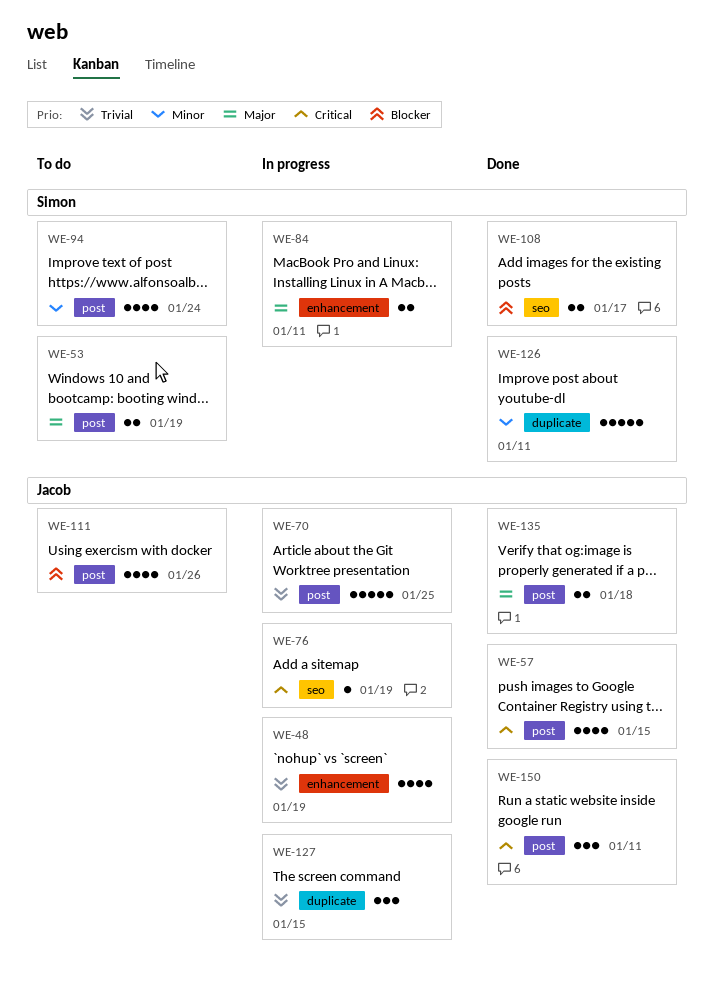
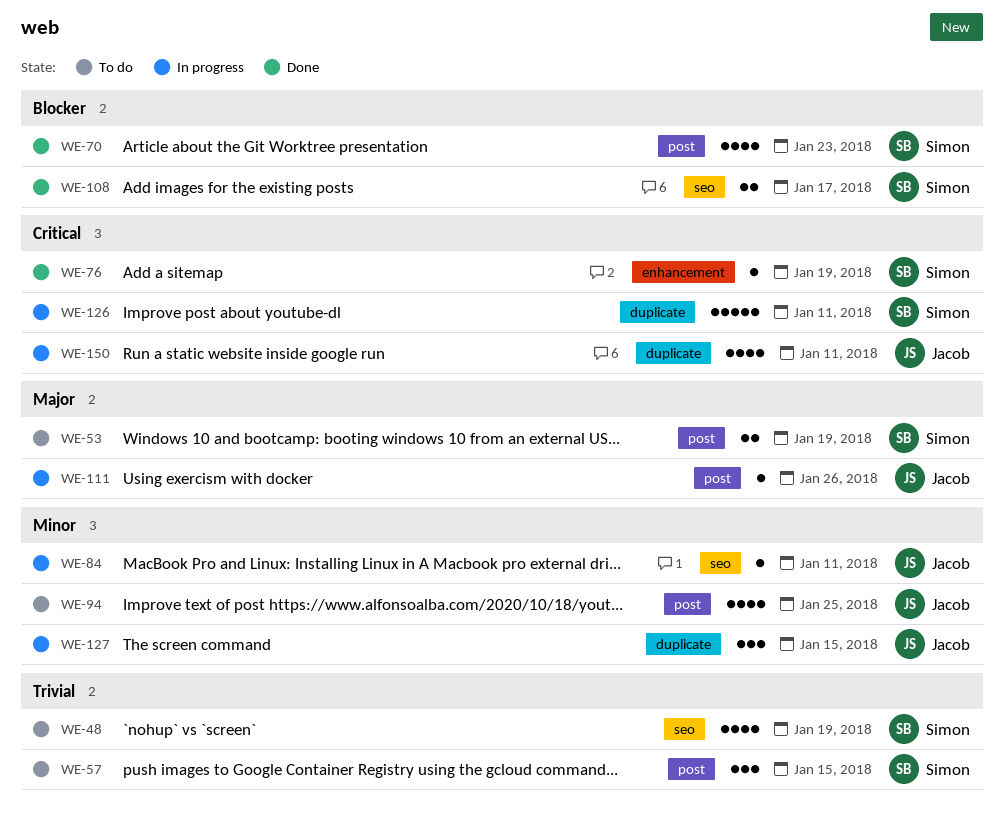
WE-48, status: In progress -> To do
WE-48, owner: Jacob -> Simon
WE-48, label: enhancement -> seo
WE-57, status: Done -> To do
WE-57, owner: Jacob -> Simon
WE-57, priority: Critical -> Trivial
WE-57, estimate: 4 -> 3
WE-70, status: In progress -> Done
WE-70, owner: Jacob -> Simon
WE-70, priority: Trivial -> Blocker
WE-70, estimate: 5 -> 4
WE-70, due: Jan 25 -> Jan 23
WE-76, status: In progress -> Done
WE-76, owner: Jacob -> Simon
WE-76, label: seo -> enhancement
WE-84, owner: Simon -> Jacob
WE-84, priority: Major -> Minor
WE-84, label: enhancement -> seo
WE-84, estimate: 2 -> 1
WE-94, owner: Simon -> Jacob
WE-94, due: Jan 24 -> Jan 25
WE-111, status: To do -> In progress
WE-111, priority: Blocker -> Major
WE-111, estimate: 4 -> 1
WE-126, status: Done -> In progress
WE-126, priority: Minor -> Critical
WE-127, priority: Trivial -> Minor
WE-135: present -> none
WE-150, status: Done -> In progress
WE-150, label: post -> duplicate
WE-150, estimate: 3 -> 4

